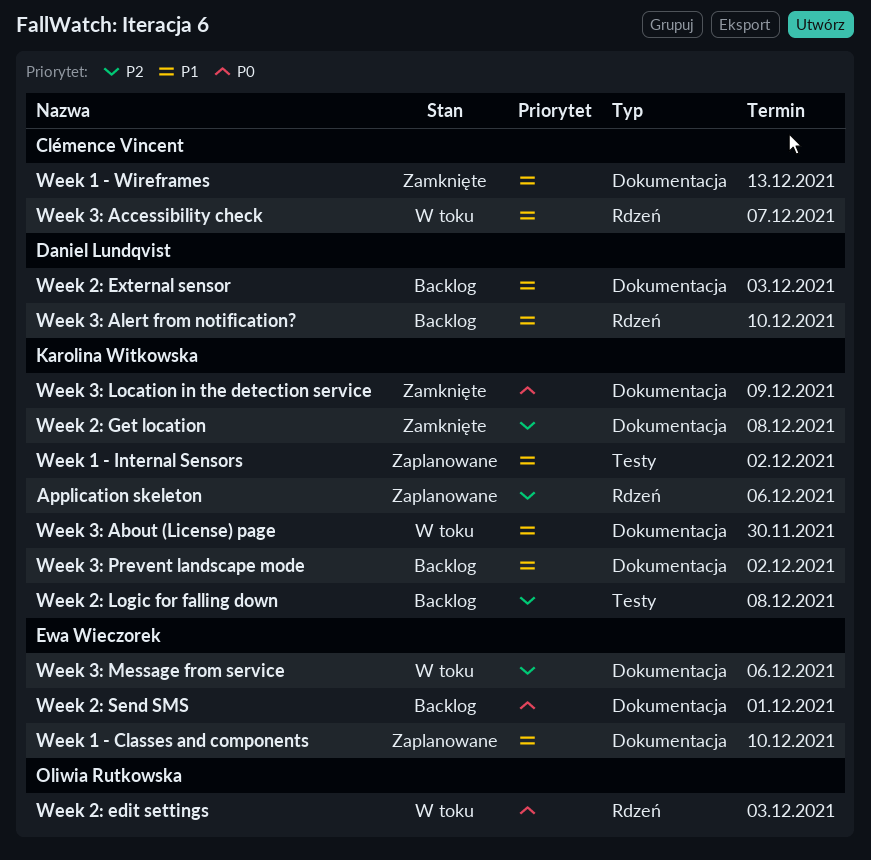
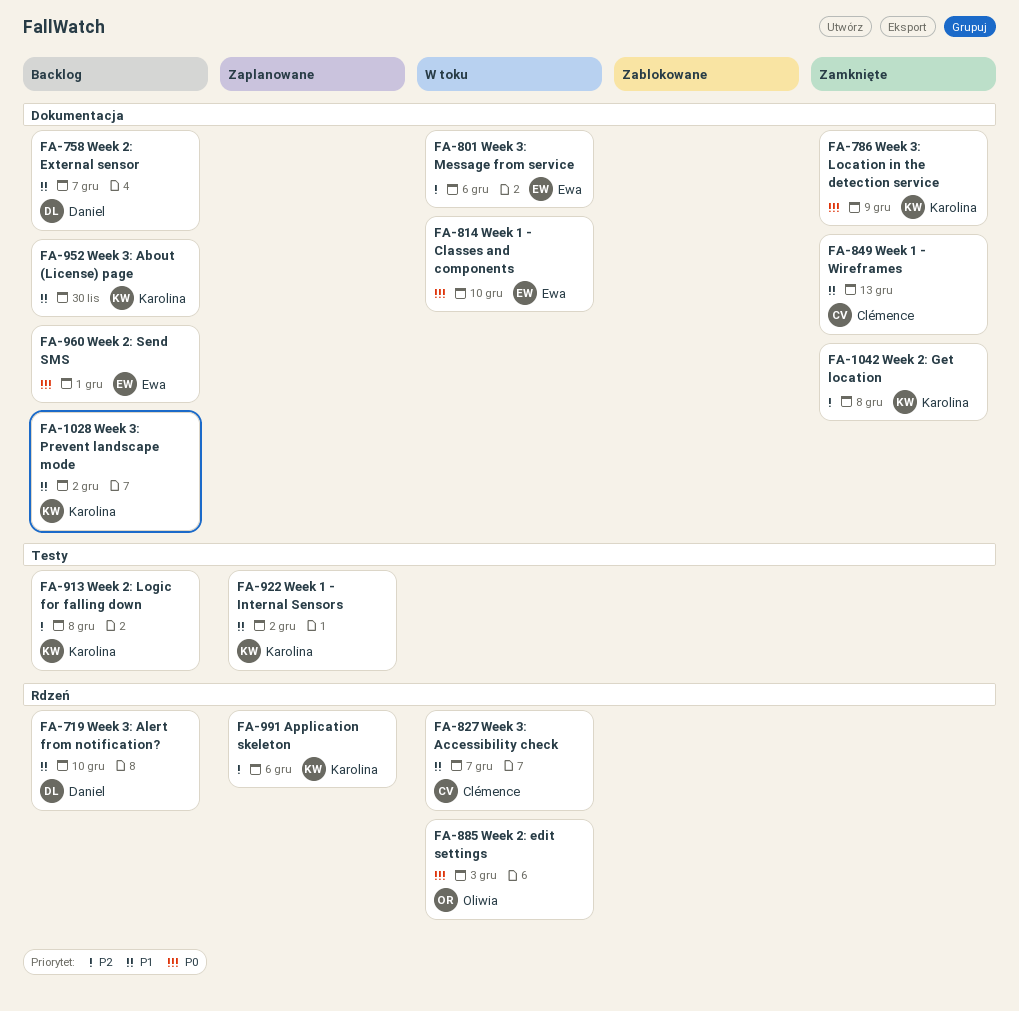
Week 1 - Classes and components, status: Zaplanowane -> W toku
Week 1 - Classes and components, priority: P1 -> P0
Week 2: External sensor, due: Dec 3 -> Dec 7
Week 3: About (License) page, status: W toku -> Backlog

